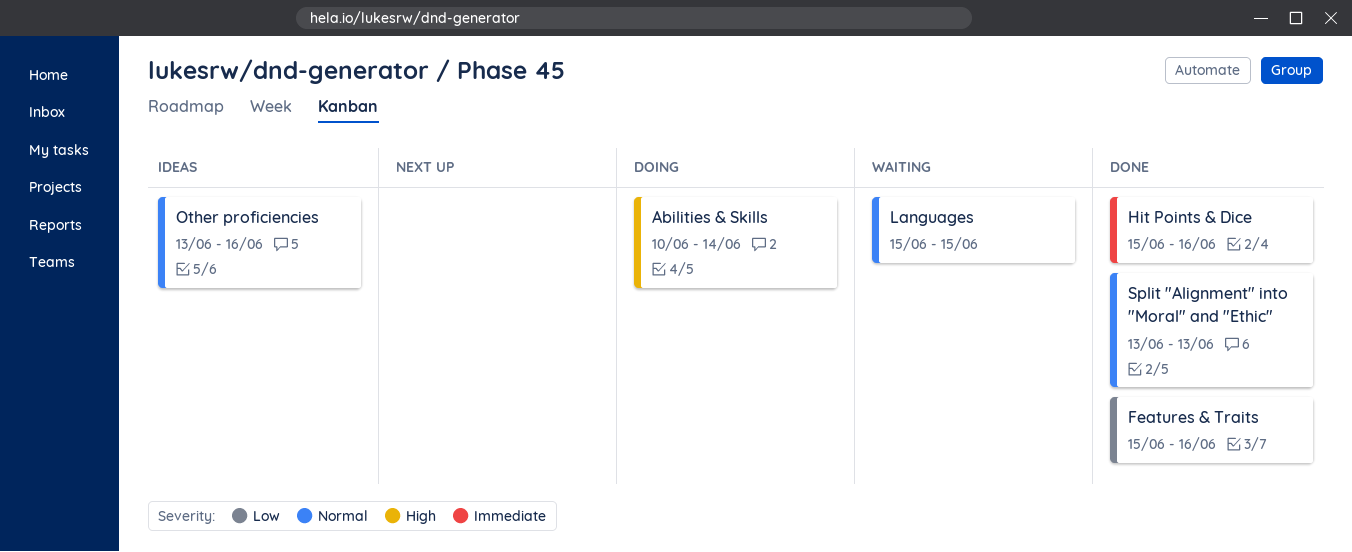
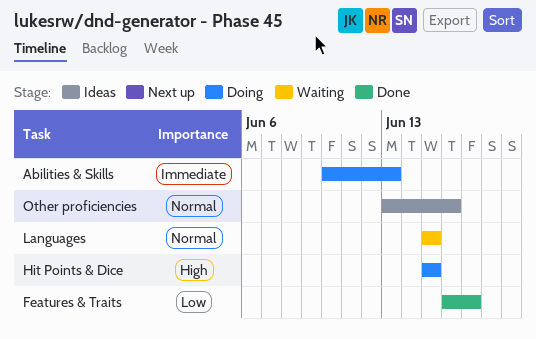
Abilities & Skills, priority: High -> Immediate
Abilities & Skills, due: Jun 14 -> Jun 13
Features & Traits, start: Jun 15 -> Jun 16
Features & Traits, due: Jun 16 -> Jun 17
Hit Points & Dice, status: Done -> Doing
Hit Points & Dice, priority: Immediate -> High
Hit Points & Dice, due: Jun 16 -> Jun 15
Split "Alignment" into "Moral" and "Ethic": present -> none

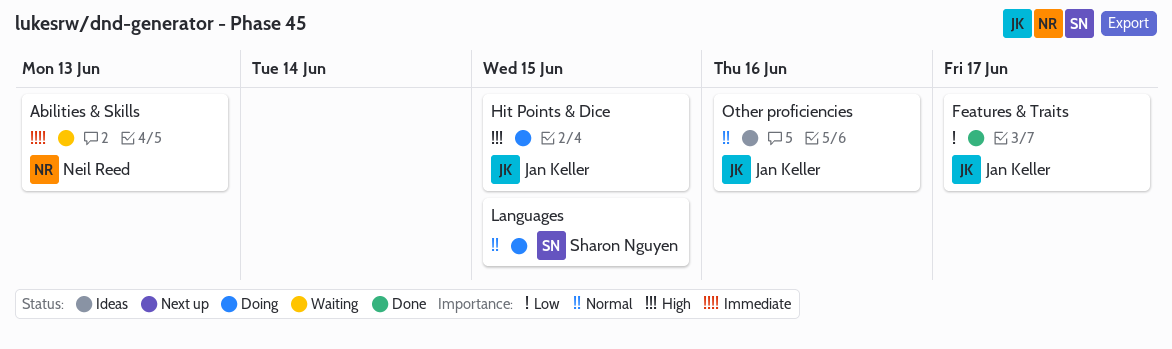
Abilities & Skills, status: Doing -> Waiting
Languages, status: Waiting -> Doing

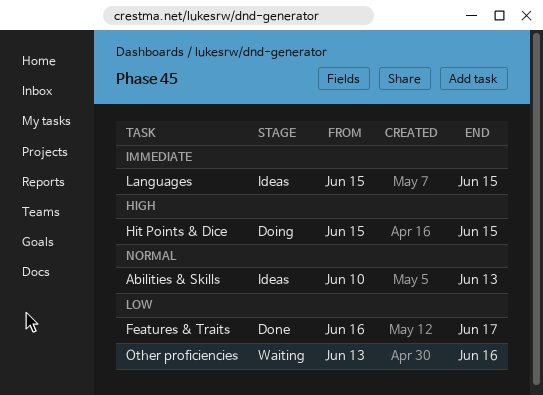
Abilities & Skills, status: Waiting -> Ideas
Abilities & Skills, priority: Immediate -> Normal
Languages, status: Doing -> Ideas
Languages, priority: Normal -> Immediate
Other proficiencies, status: Ideas -> Waiting
Other proficiencies, priority: Normal -> Low

